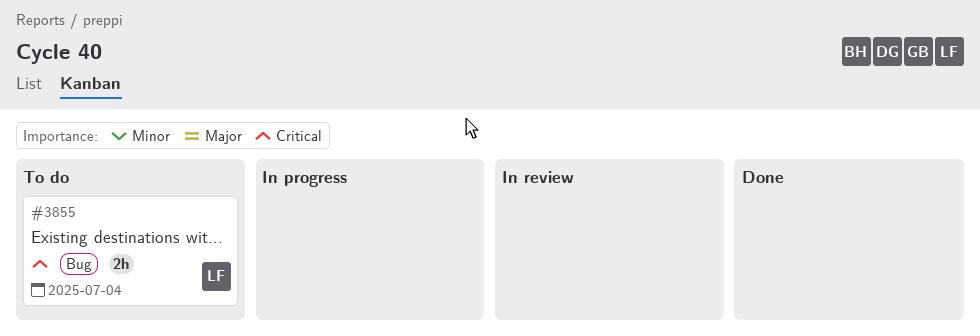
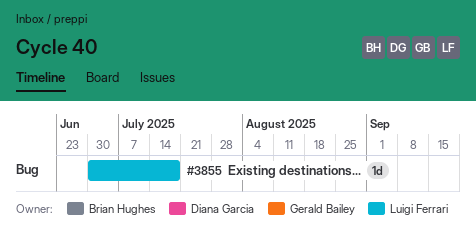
#3855, estimate: 2h -> 1d
#3855, due: Jul 4 -> Jul 18

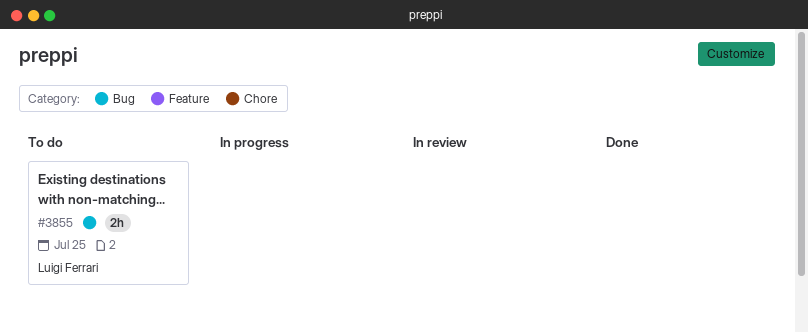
#3855, estimate: 1d -> 2h
#3855, due: Jul 18 -> Jul 25

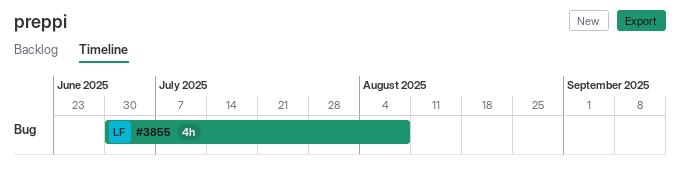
#3855, estimate: 2h -> 4h
#3855, due: Jul 25 -> Aug 8

